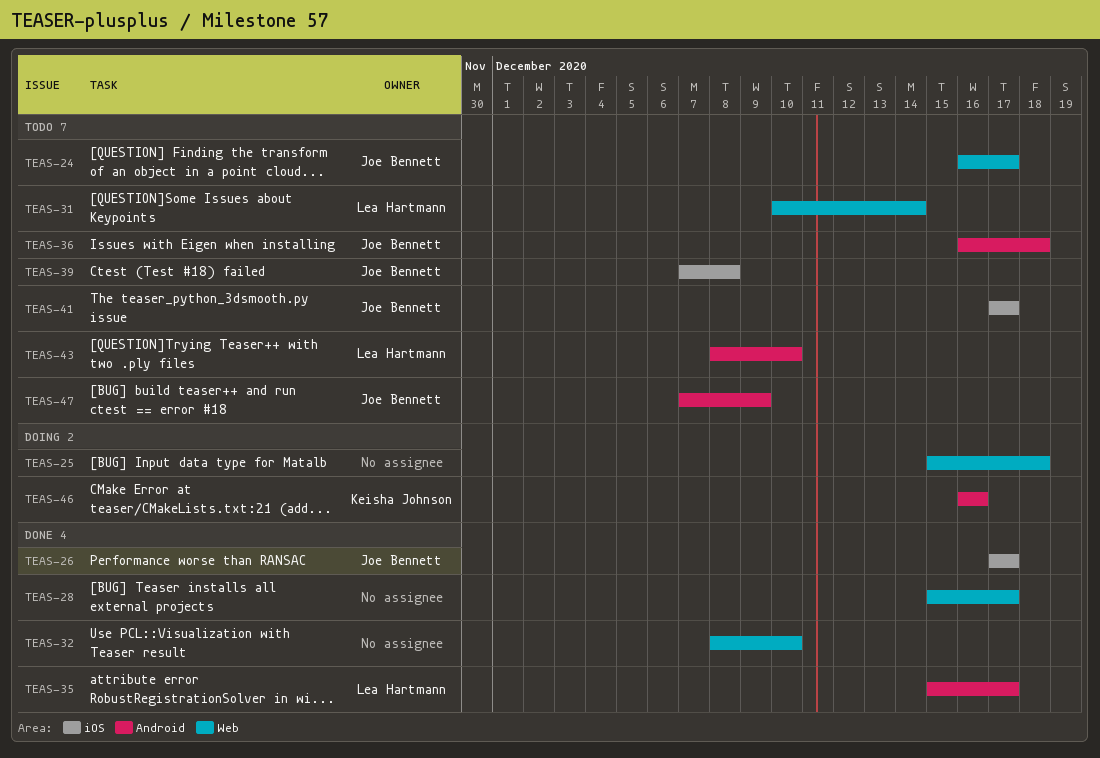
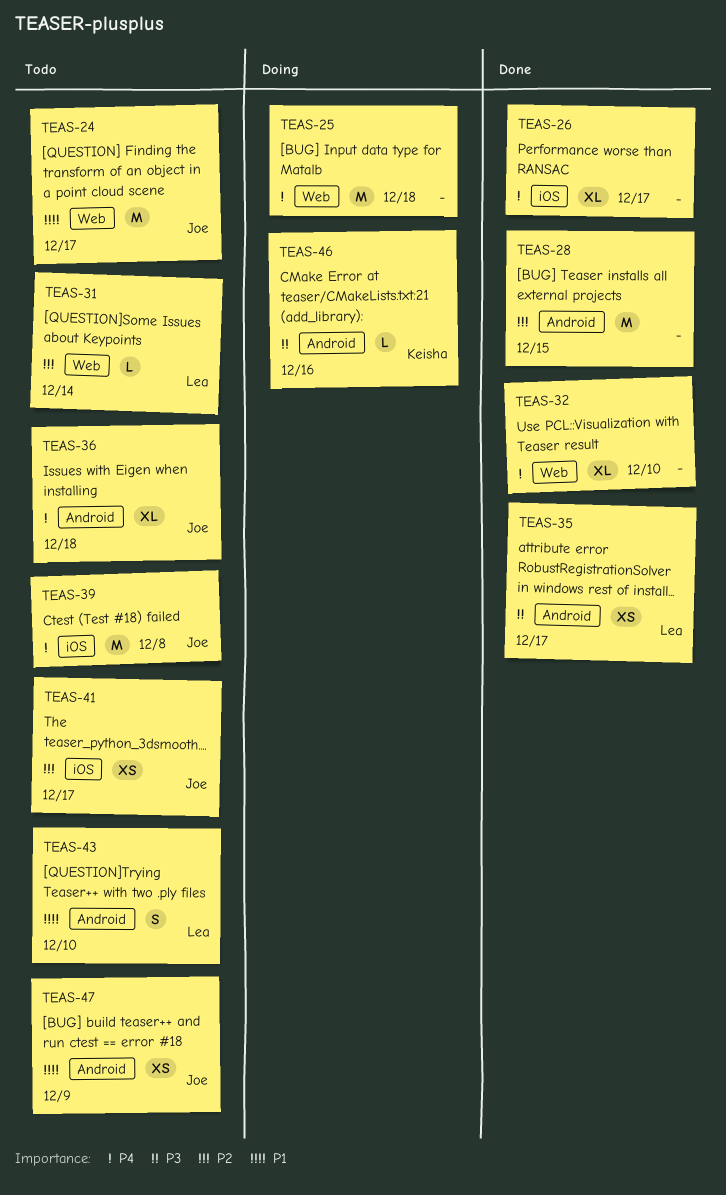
TEAS-26, owner: Joe Bennett -> none
TEAS-28, label: Web -> Android
TEAS-28, due: Dec 17 -> Dec 15

